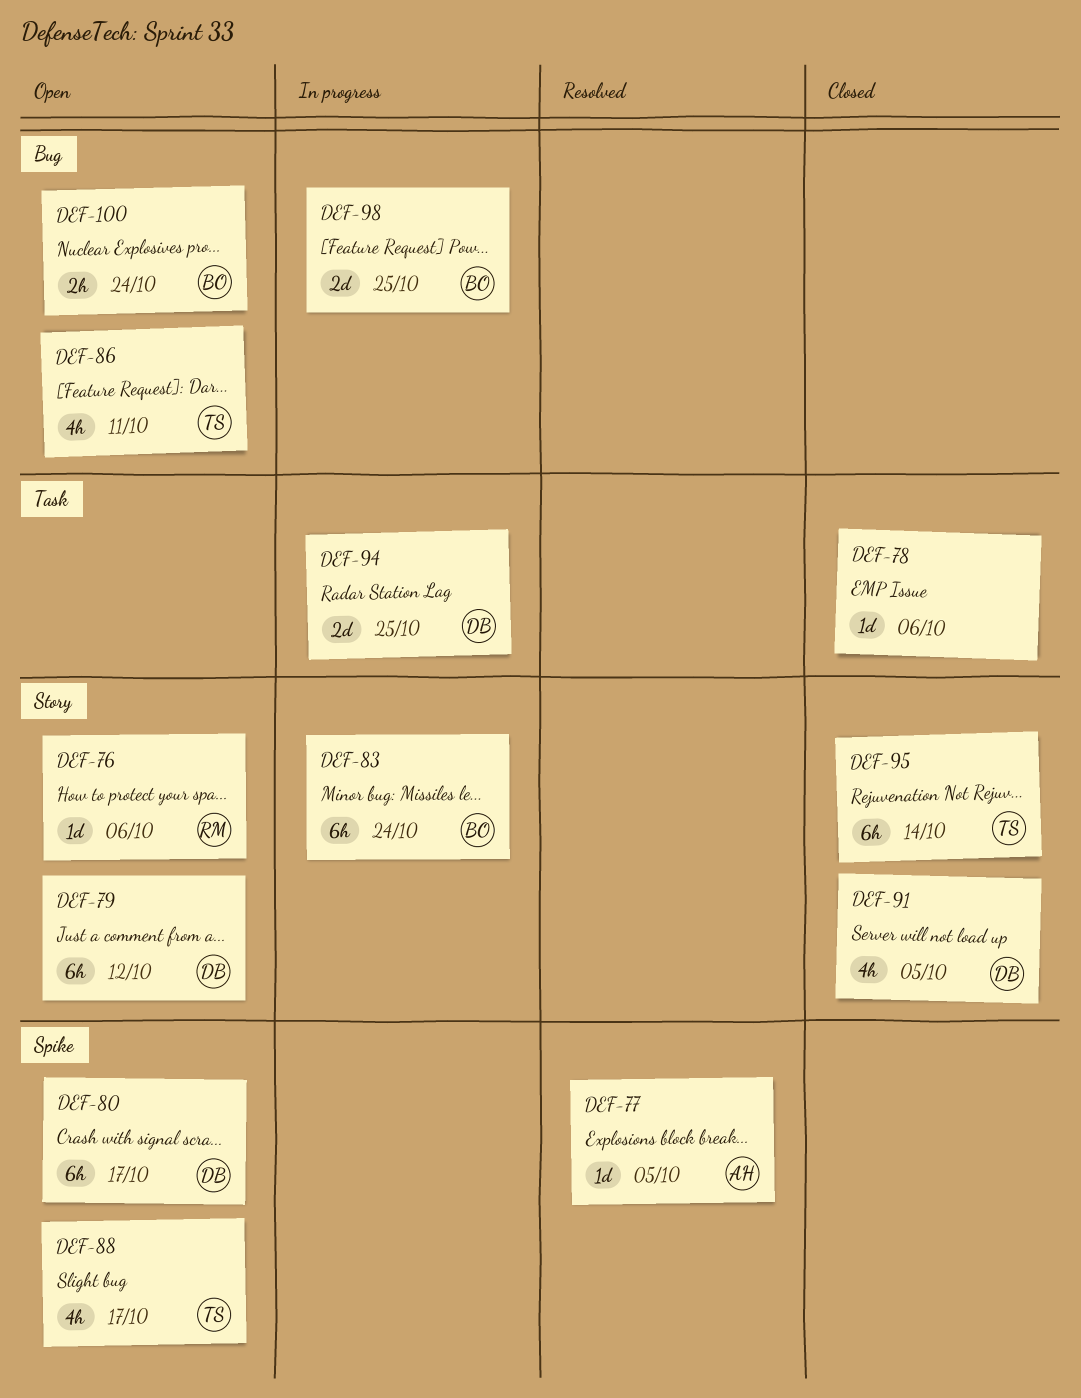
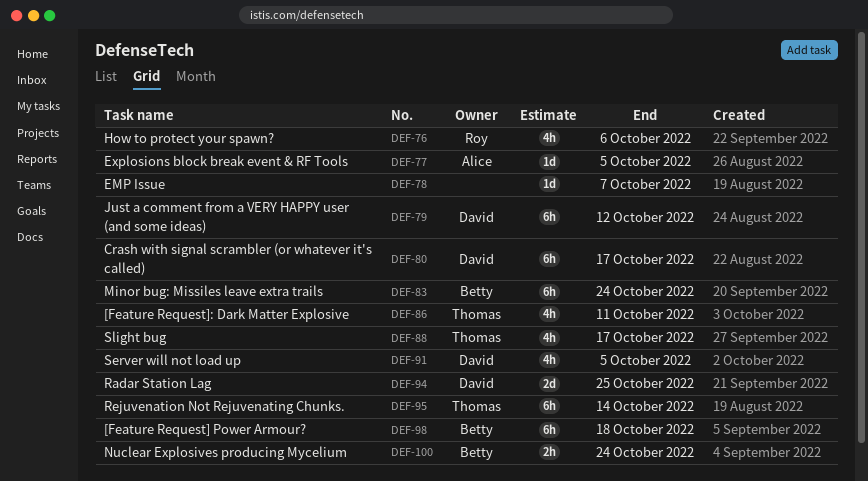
DEF-76, estimate: 1d -> 4h
DEF-78, due: Oct 6 -> Oct 7
DEF-98, estimate: 2d -> 6h
DEF-98, due: Oct 25 -> Oct 18

